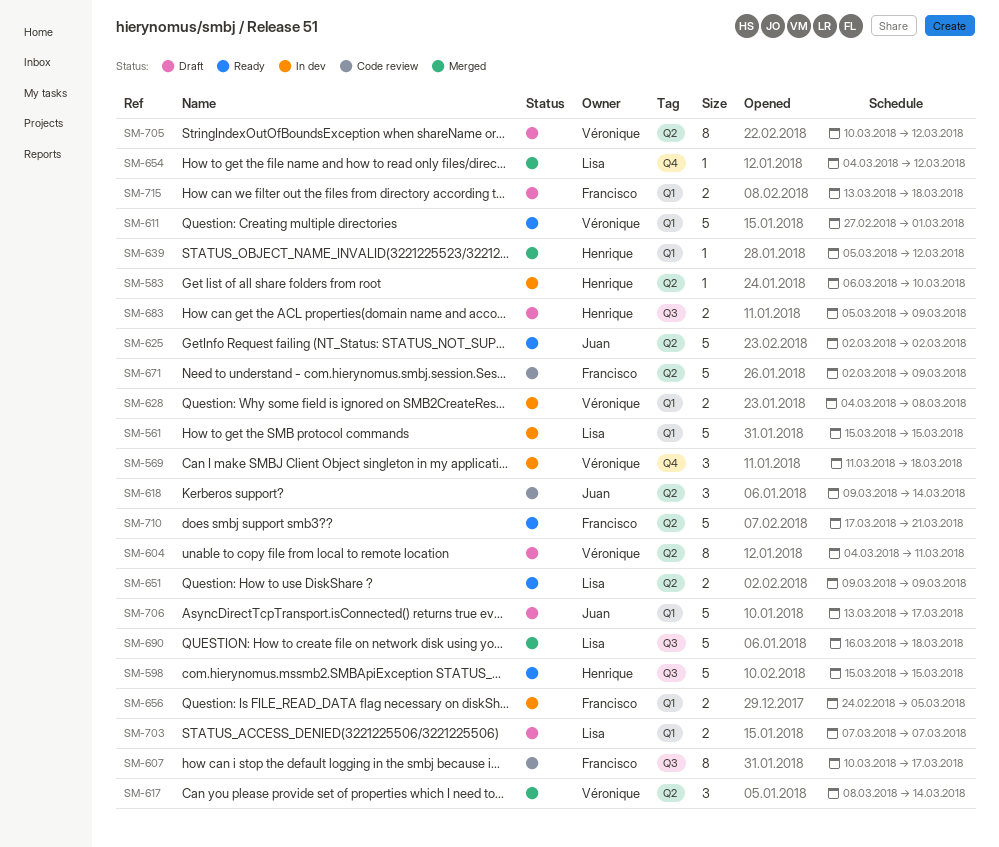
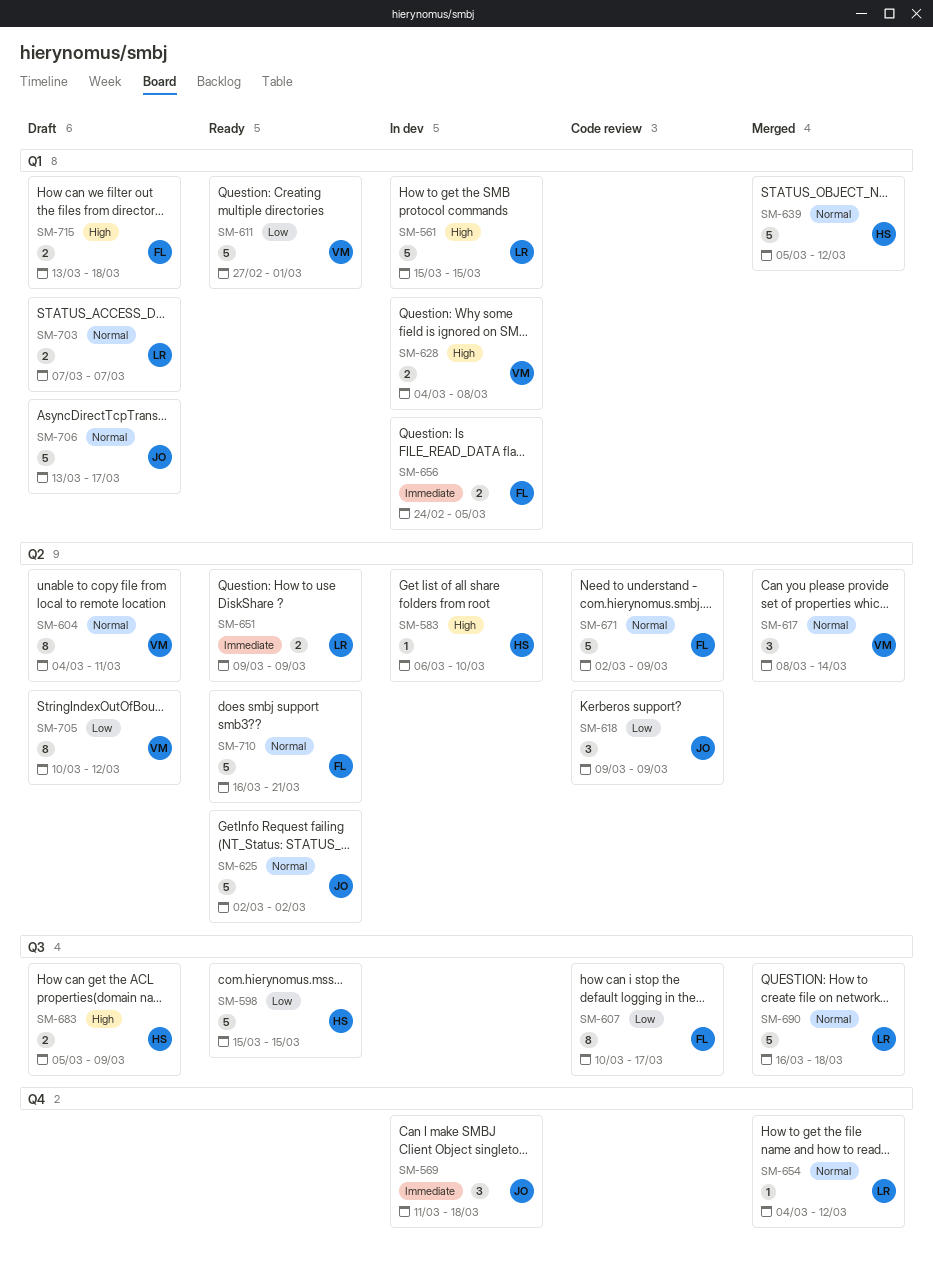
SM-569, owner: Véronique -> Juan
SM-618, due: Mar 14 -> Mar 9
SM-639, estimate: 1 -> 5
SM-710, start: Mar 17 -> Mar 16

